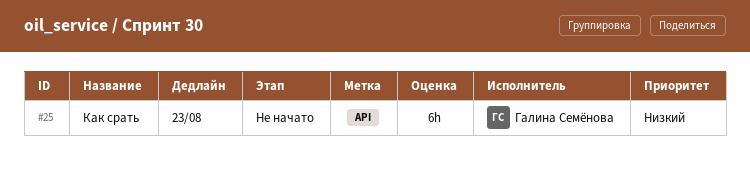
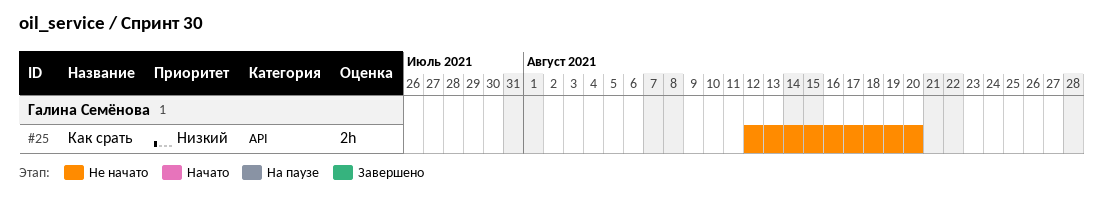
#25, estimate: 6h -> 2h
#25, due: Aug 23 -> Aug 20

